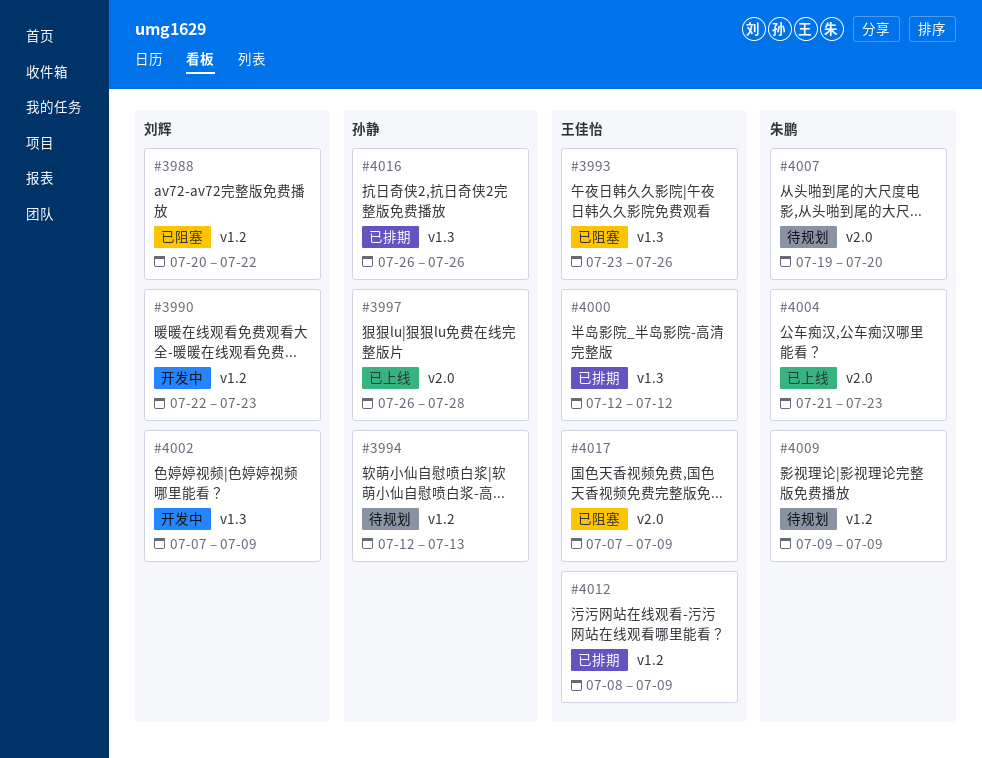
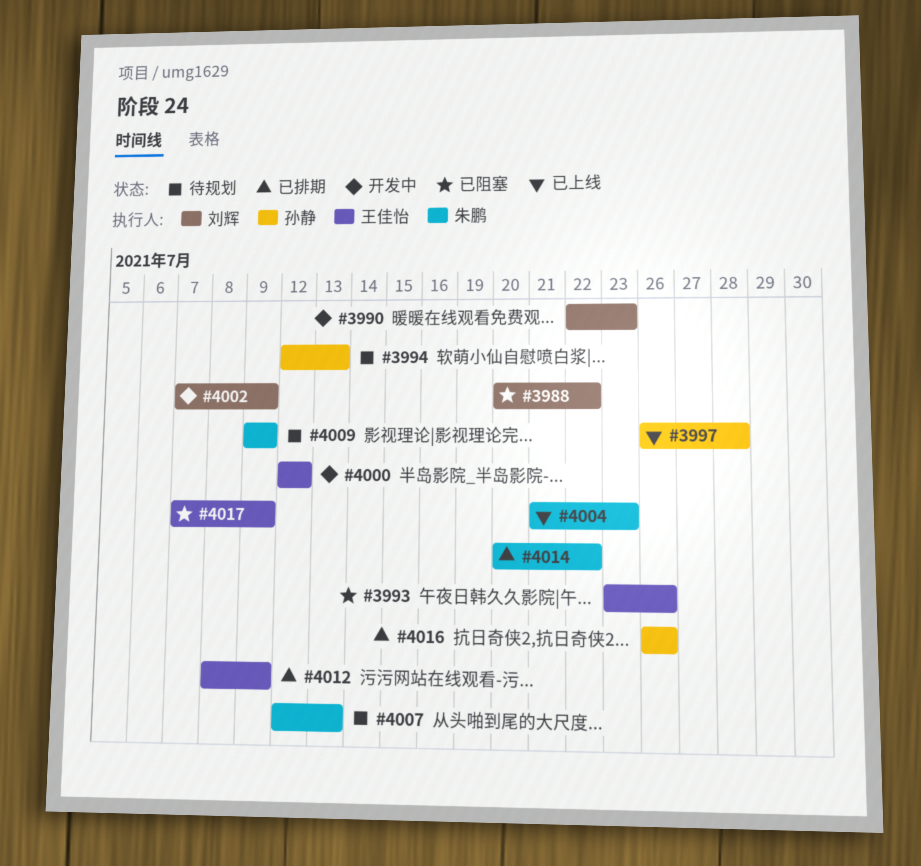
#4000, status: 已排期 -> 开发中
#4007, start: Jul 19 -> Jul 12
#4007, due: Jul 20 -> Jul 13
#4014: none -> present

